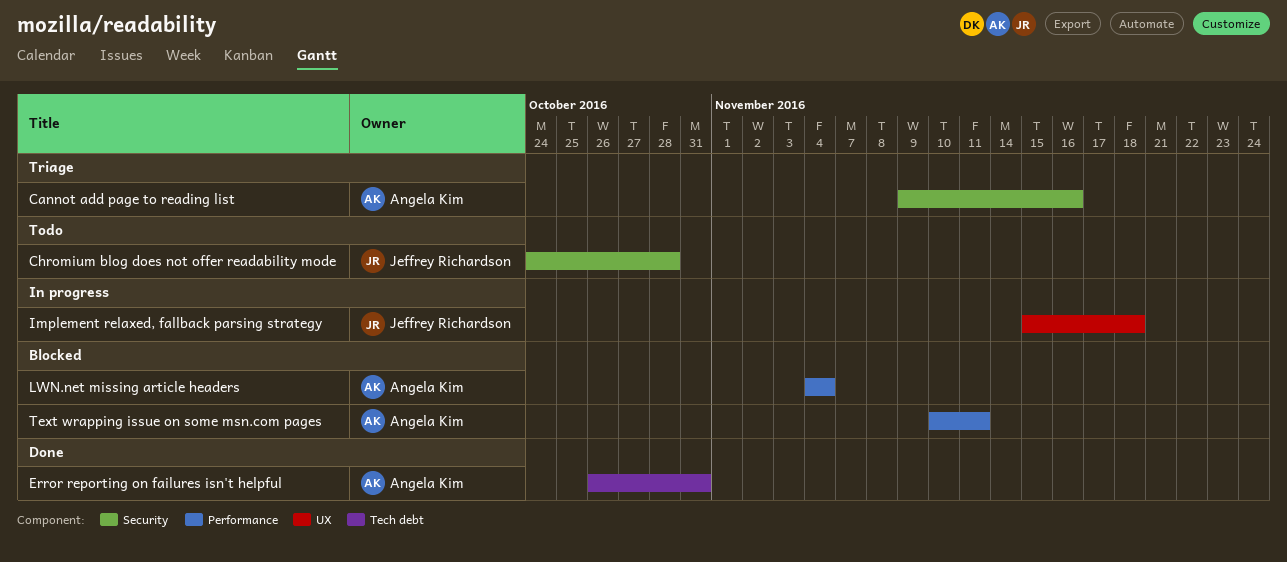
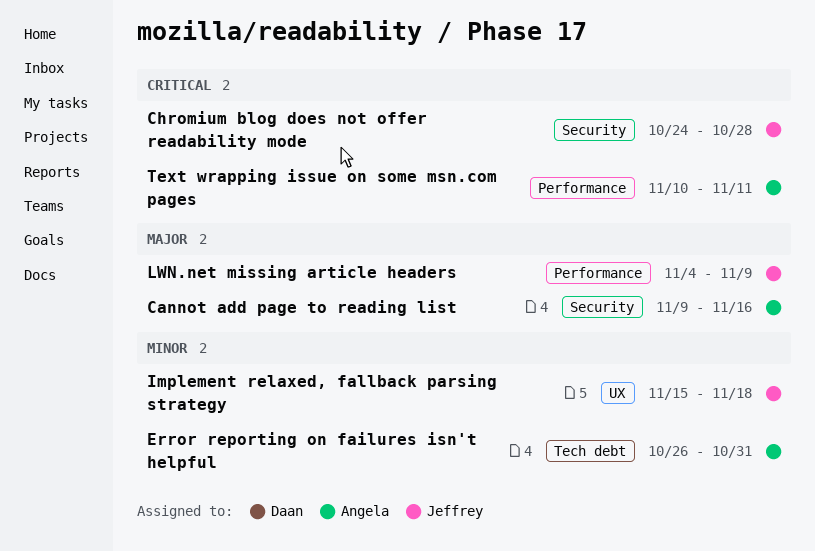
LWN.net missing article headers, owner: Angela Kim -> Jeffrey Richardson
LWN.net missing article headers, due: Nov 4 -> Nov 9

